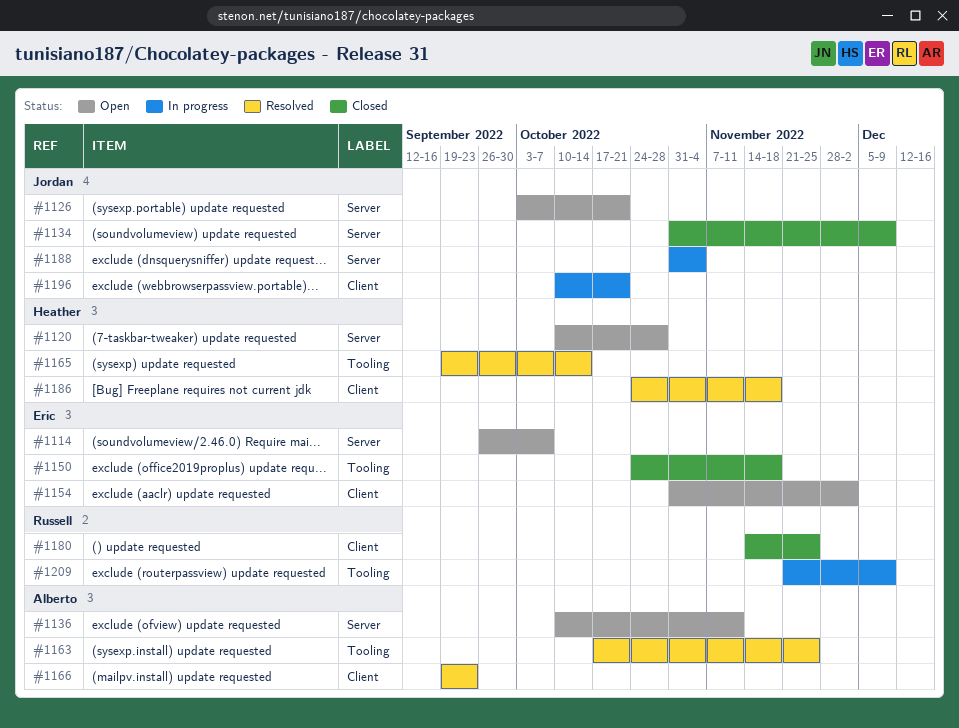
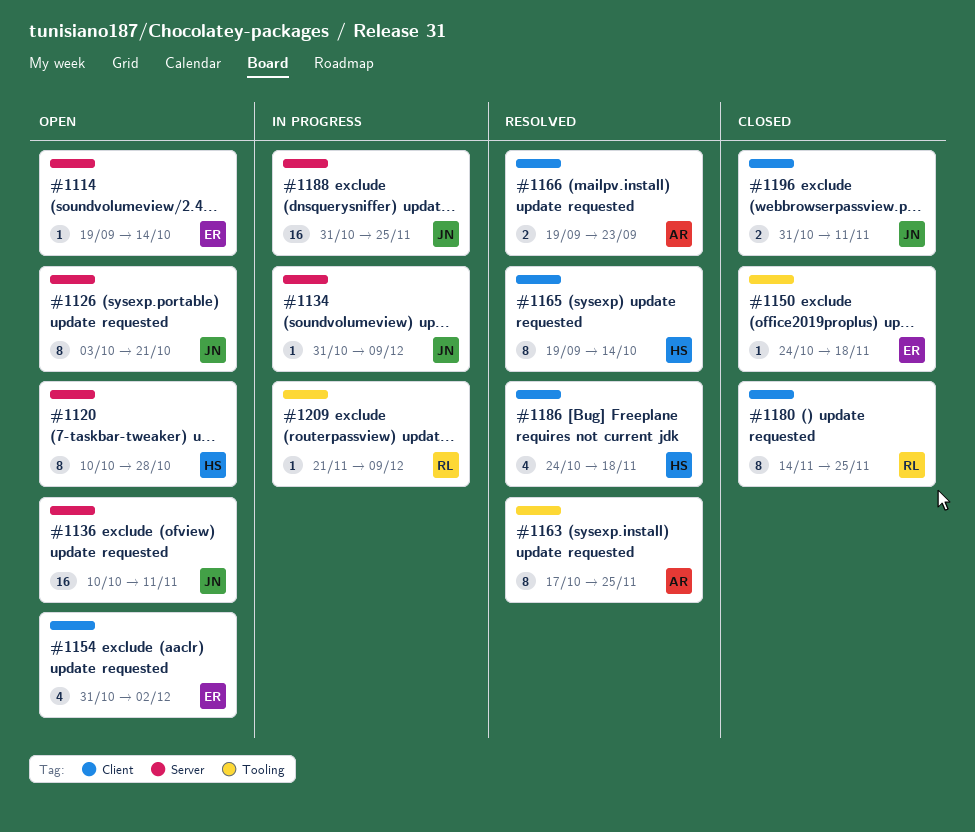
#1114, start: Sep 26 -> Sep 19
#1114, due: Oct 7 -> Oct 14
#1134, status: Closed -> In progress
#1136, owner: Alberto -> Jordan
#1165, label: Tooling -> Client
#1188, due: Nov 4 -> Nov 25
#1196, status: In progress -> Closed
#1196, start: Oct 10 -> Oct 31
#1196, due: Oct 21 -> Nov 11

